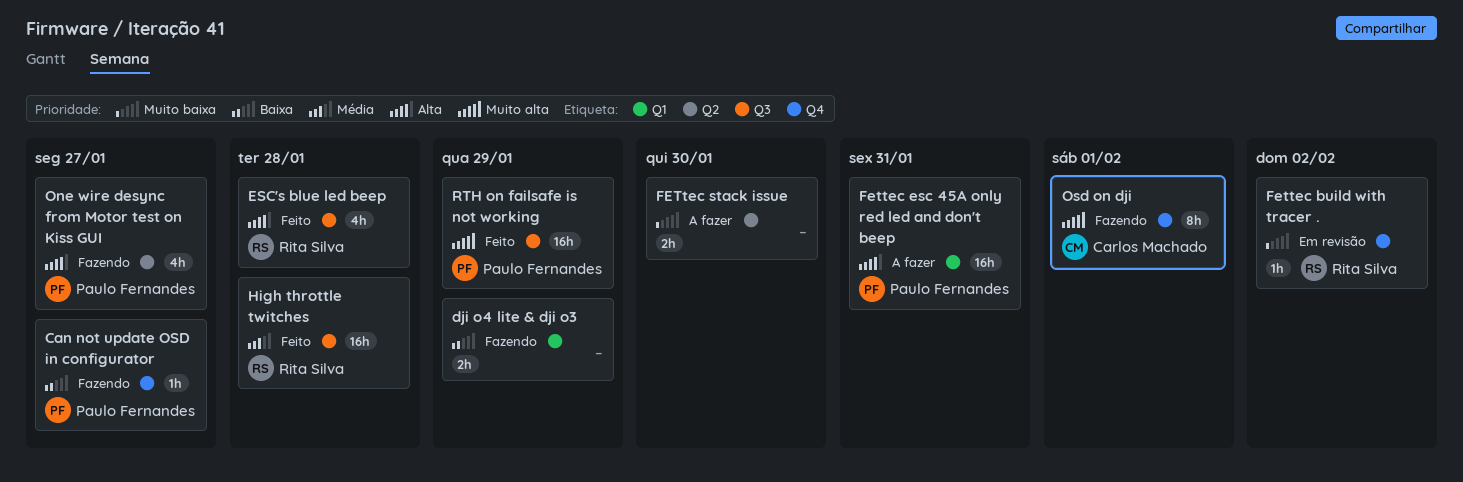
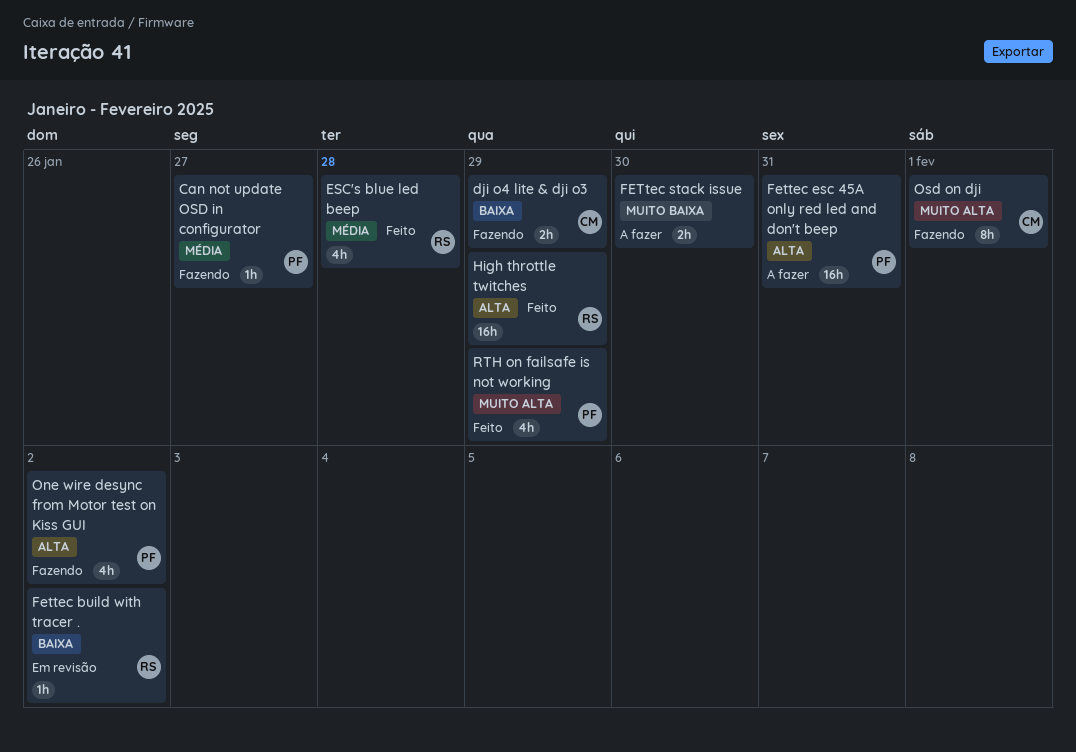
Can not update OSD in configurator, priority: Baixa -> Média
dji o4 lite & dji o3, owner: none -> Carlos Machado
ESC's blue led beep, priority: Alta -> Média
Fettec build with tracer ., priority: Muito baixa -> Baixa
High throttle twitches, priority: Média -> Alta
High throttle twitches, due: Jan 28 -> Jan 29
One wire desync from Motor test on Kiss GUI, due: Jan 27 -> Feb 2
RTH on failsafe is not working, estimate: 16h -> 4h

